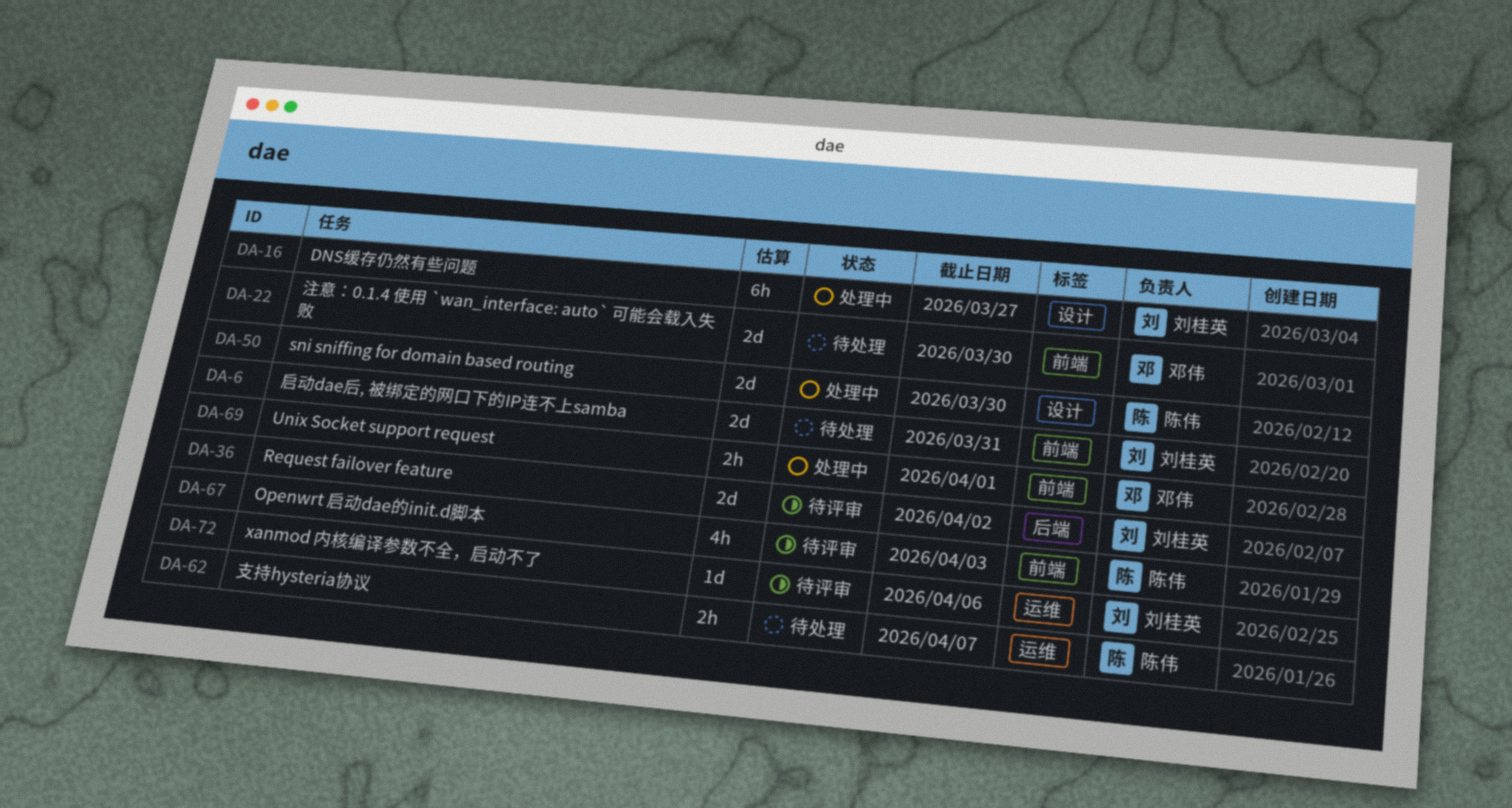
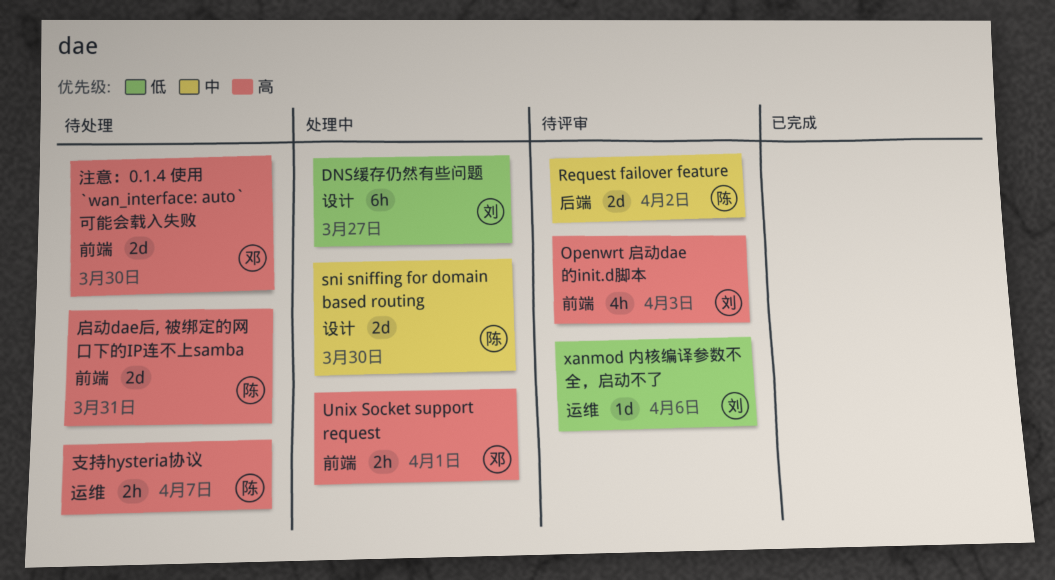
Openwrt 启动dae的init.d脚本, owner: 陈伟 -> 刘桂英
Request failover feature, owner: 刘桂英 -> 陈伟
启动dae后, 被绑定的网口下的IP连不上samba, owner: 刘桂英 -> 陈伟

